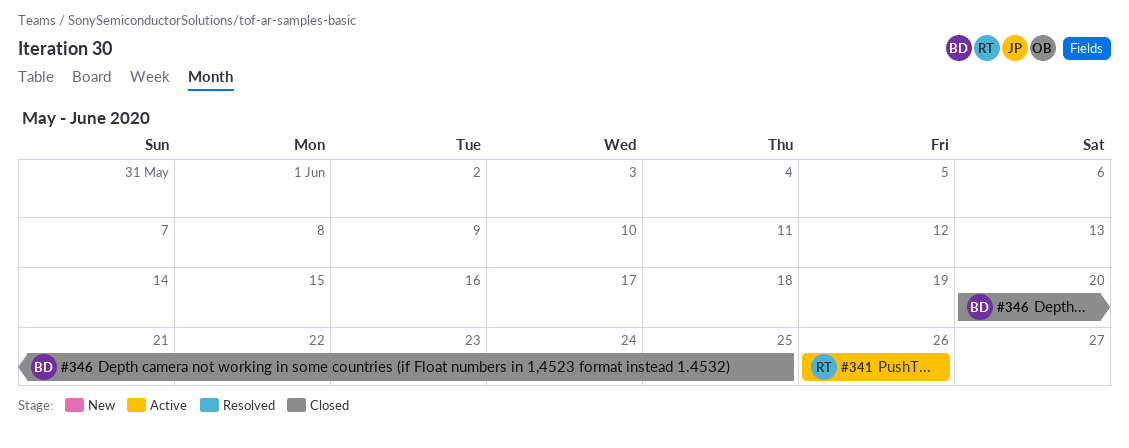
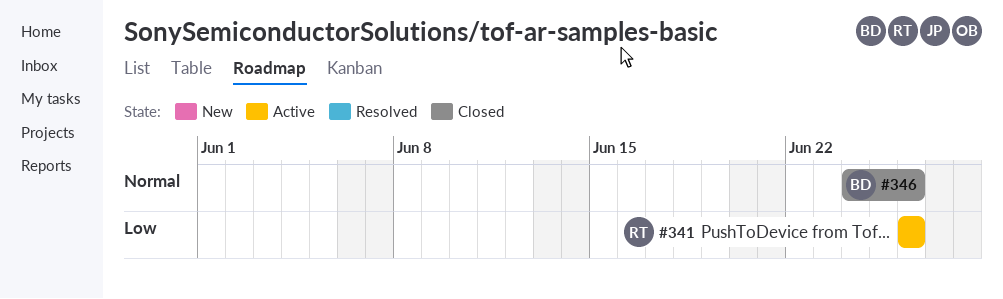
#346, start: Jun 20 -> Jun 24
#346, due: Jun 25 -> Jun 26

